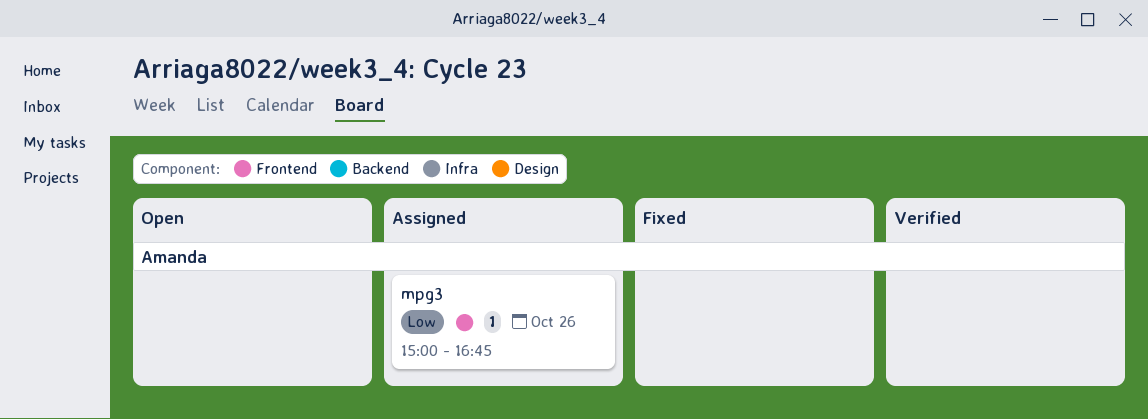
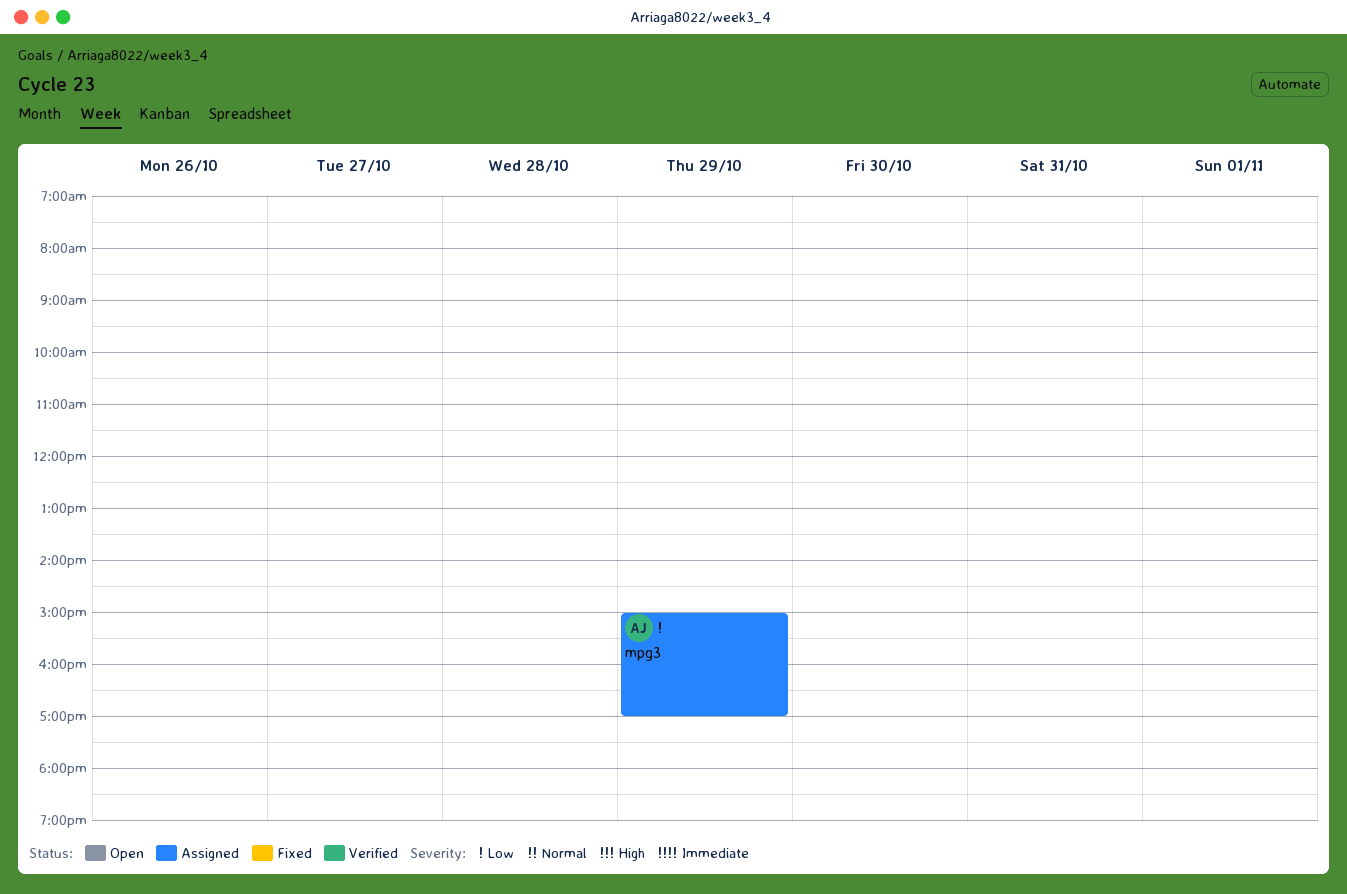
mpg3, day: Oct 26 -> Oct 29
mpg3, ends: 16:45 -> 17:00

